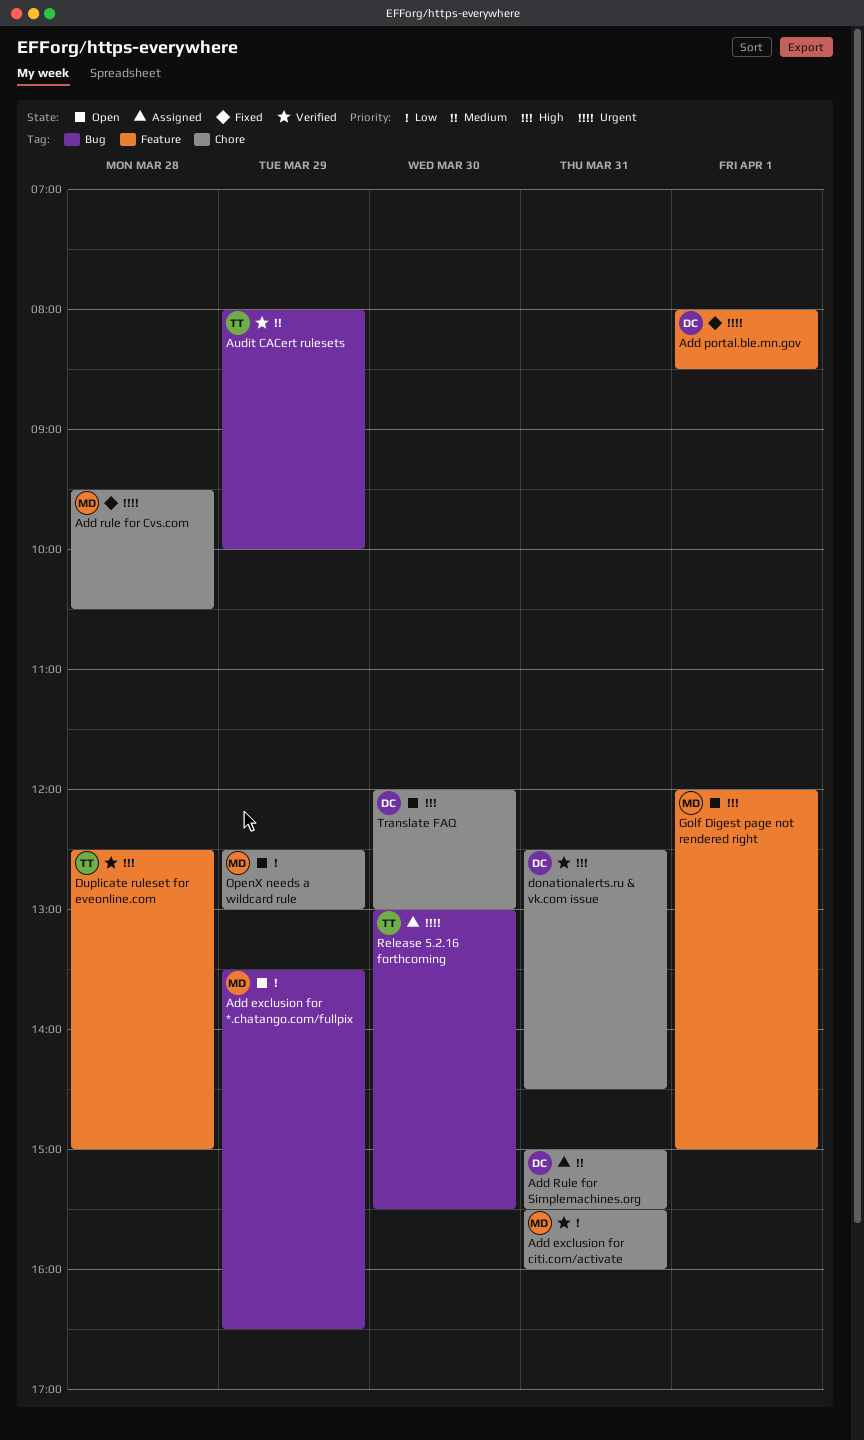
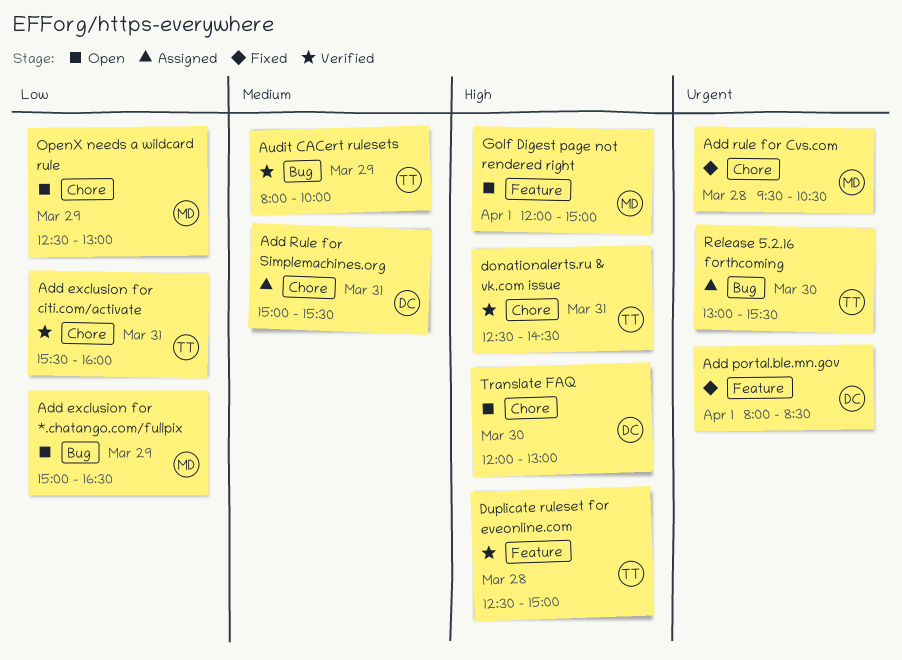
Add exclusion for *.chatango.com/fullpix, begins: 13:30 -> 15:00
Add exclusion for citi.com/activate, owner: MD -> TT
donationalerts.ru & vk.com issue, owner: DC -> TT

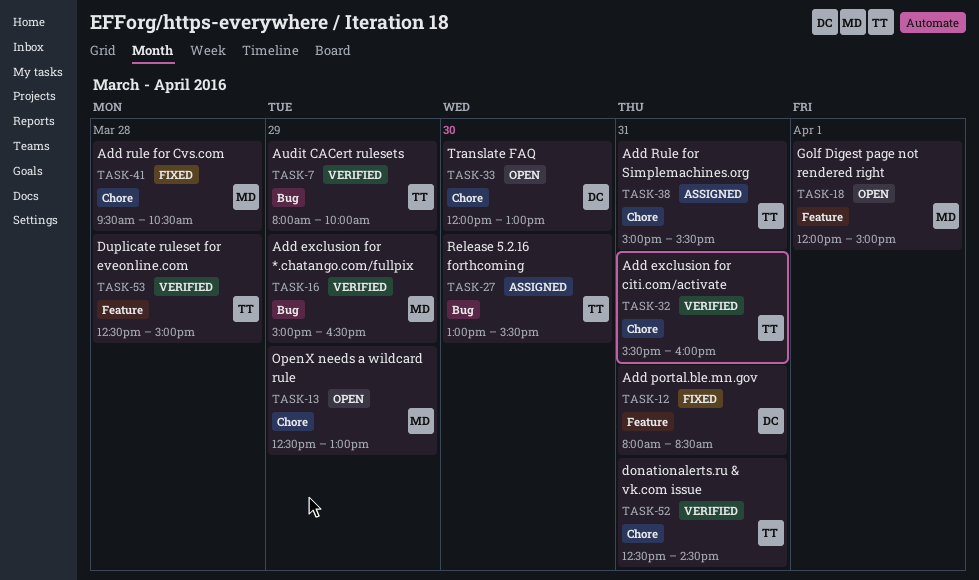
Add exclusion for *.chatango.com/fullpix, status: Open -> Verified
Add portal.ble.mn.gov, day: Apr 1 -> Mar 31
Add Rule for Simplemachines.org, owner: DC -> TT

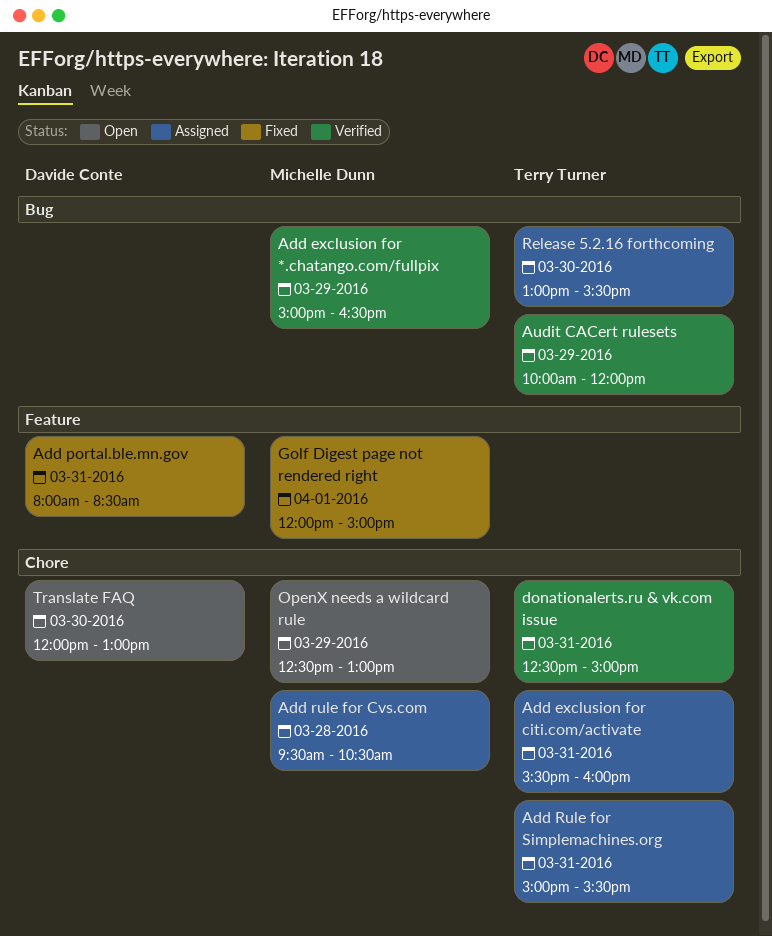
Add exclusion for citi.com/activate, status: Verified -> Assigned
Add rule for Cvs.com, status: Fixed -> Assigned
Audit CACert rulesets, begins: 08:00 -> 10:00
Audit CACert rulesets, ends: 10:00 -> 12:00
donationalerts.ru & vk.com issue, ends: 14:30 -> 15:00
Duplicate ruleset for eveonline.com: present -> none
Golf Digest page not rendered right, status: Open -> Fixed

